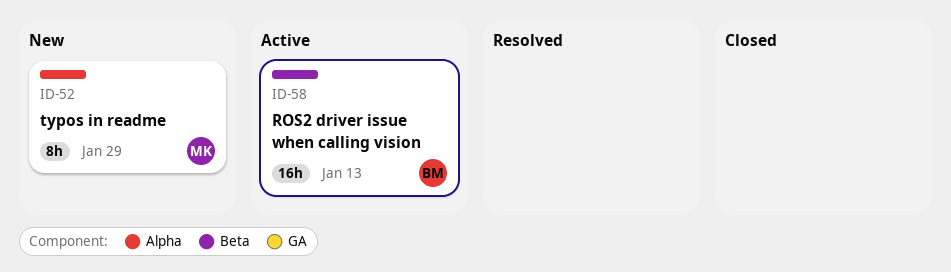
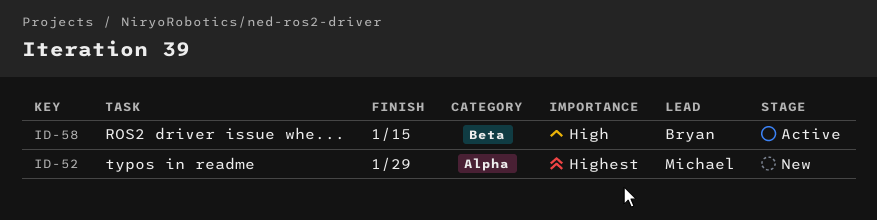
ID-58, due: Jan 13 -> Jan 15

